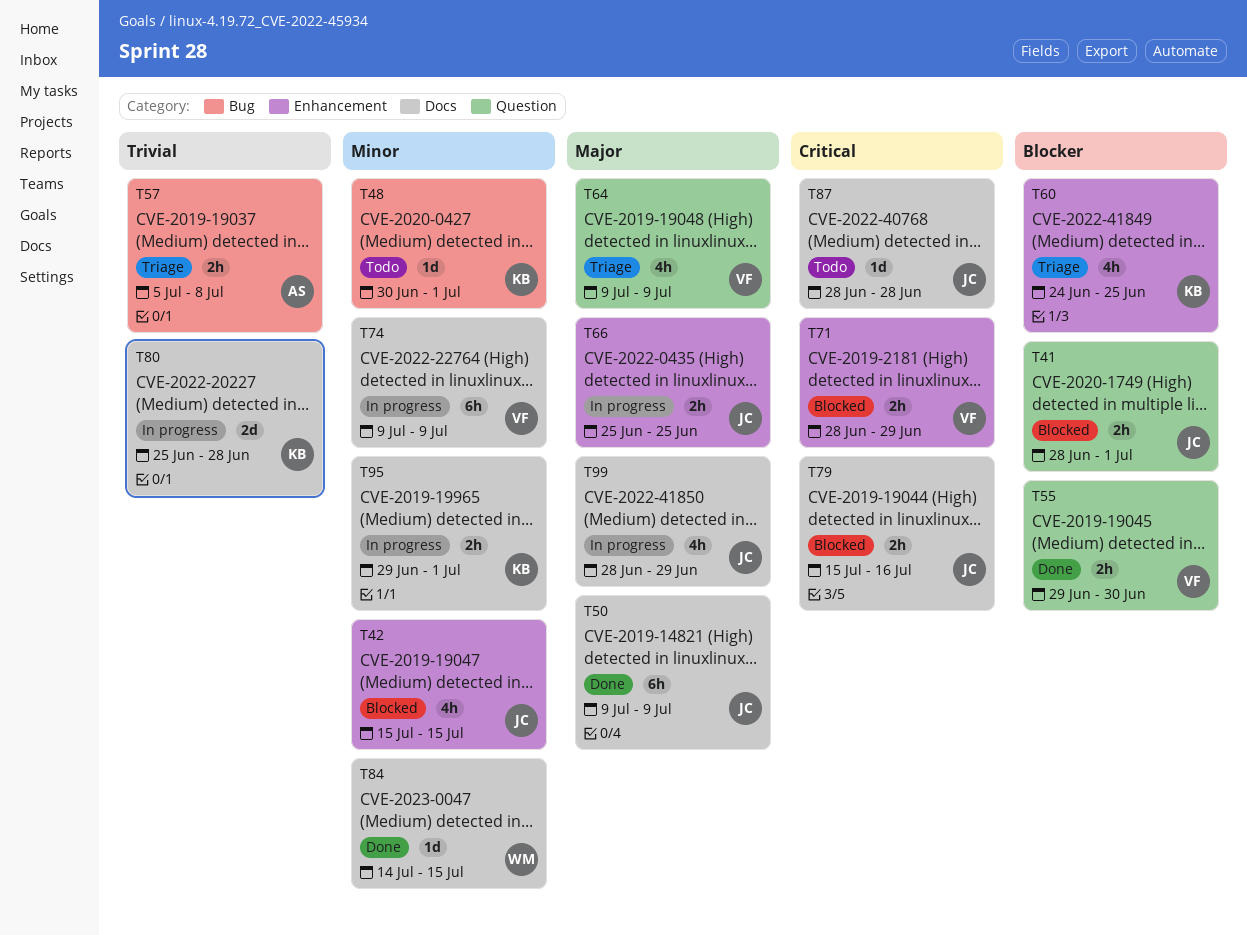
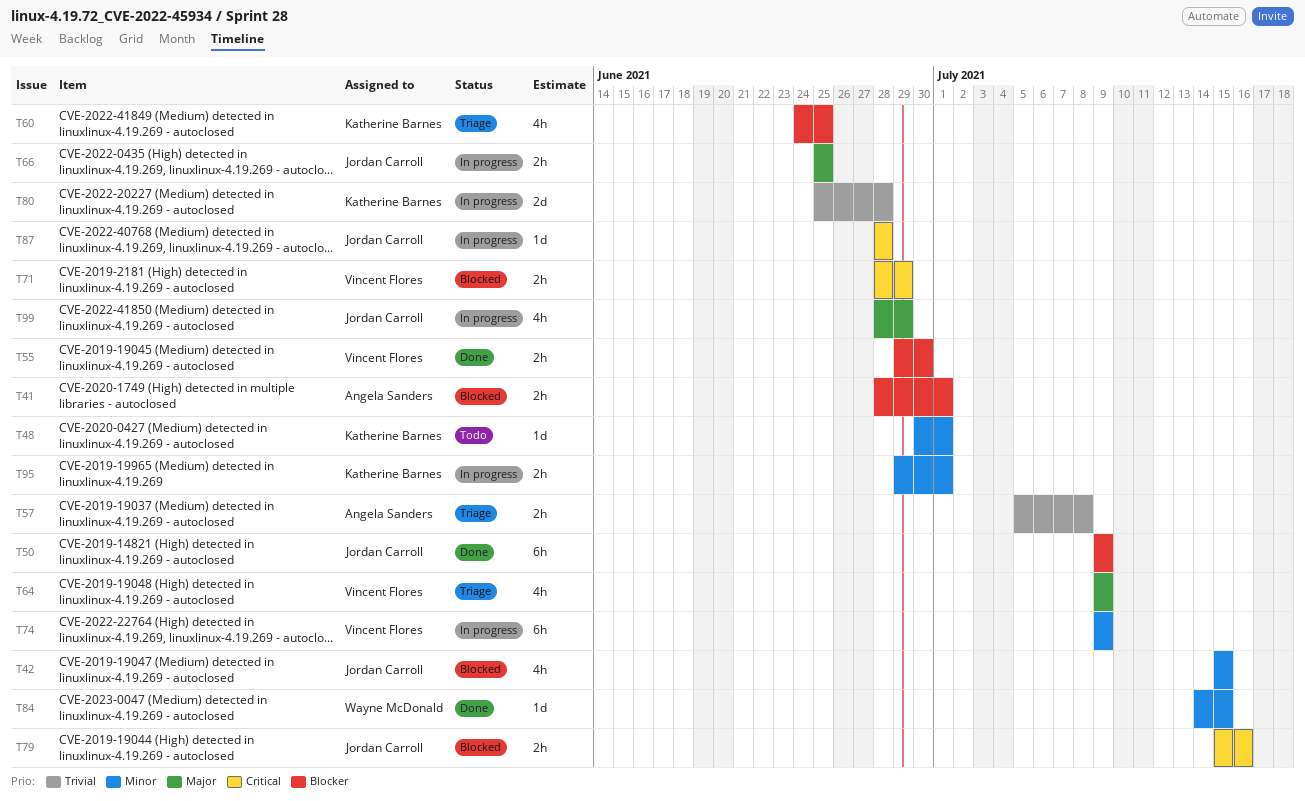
T41, owner: Jordan Carroll -> Angela Sanders
T50, priority: Major -> Blocker
T87, status: Todo -> In progress

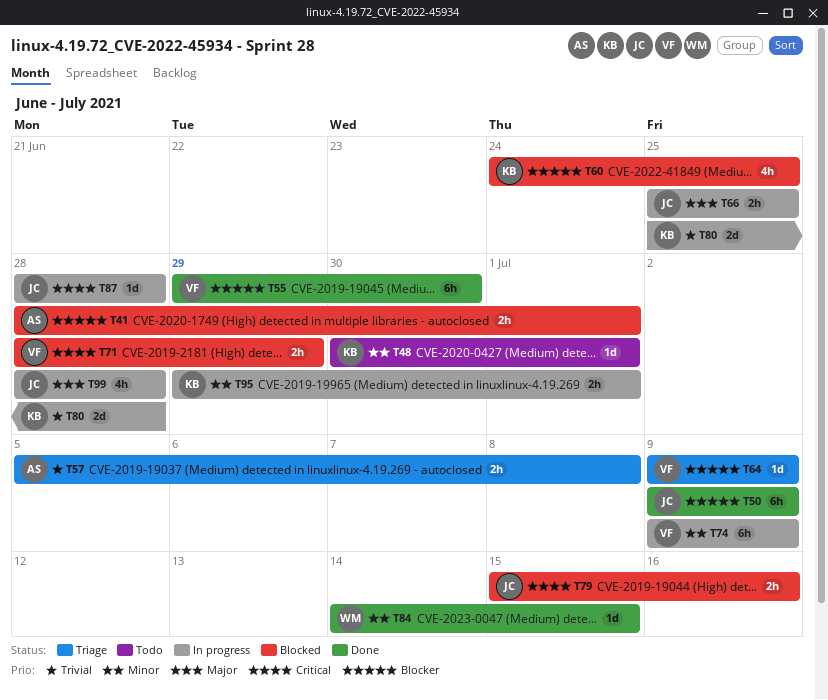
T42: present -> none
T55, estimate: 2h -> 6h
T60, status: Triage -> Blocked
T64, priority: Major -> Blocker
T64, estimate: 4h -> 1d
T99, due: Jun 29 -> Jun 28

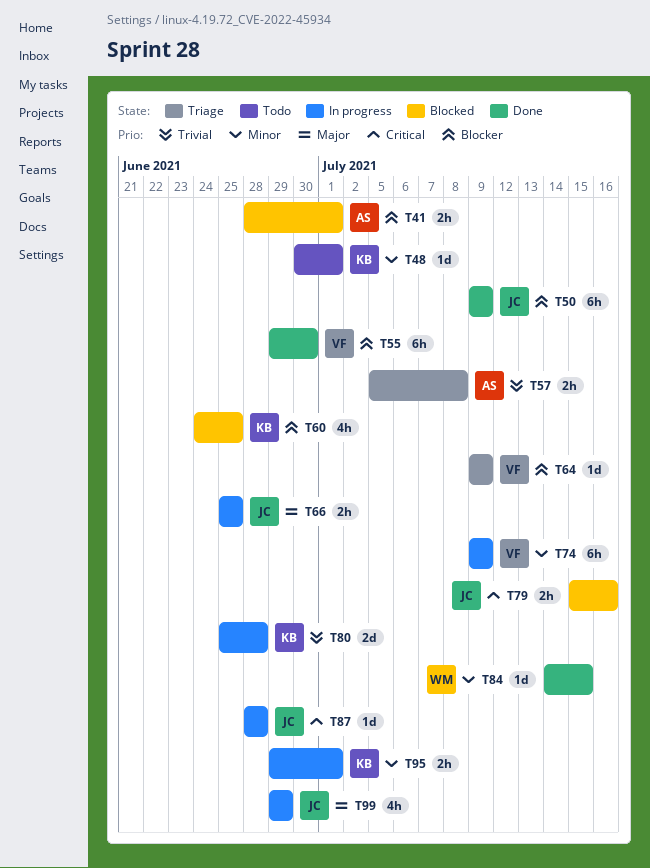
T71: present -> none
T99, start: Jun 28 -> Jun 29
T99, due: Jun 28 -> Jun 29

